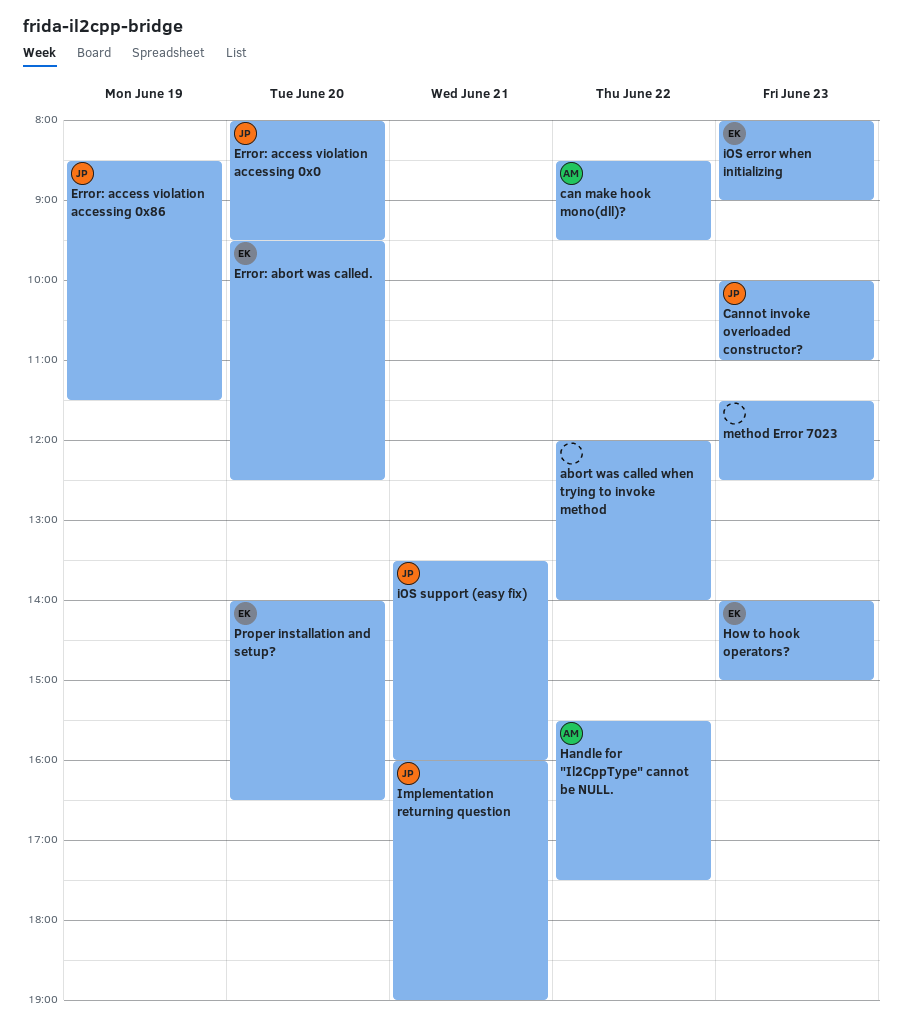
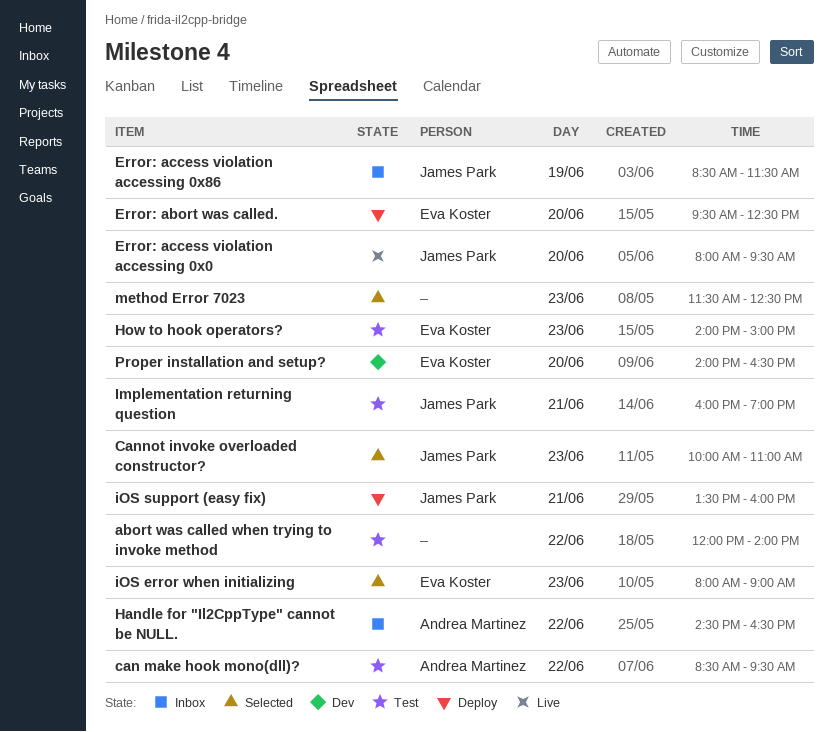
Handle for "Il2CppType" cannot be NULL., begins: 15:30 -> 14:30
Handle for "Il2CppType" cannot be NULL., ends: 17:30 -> 16:30

